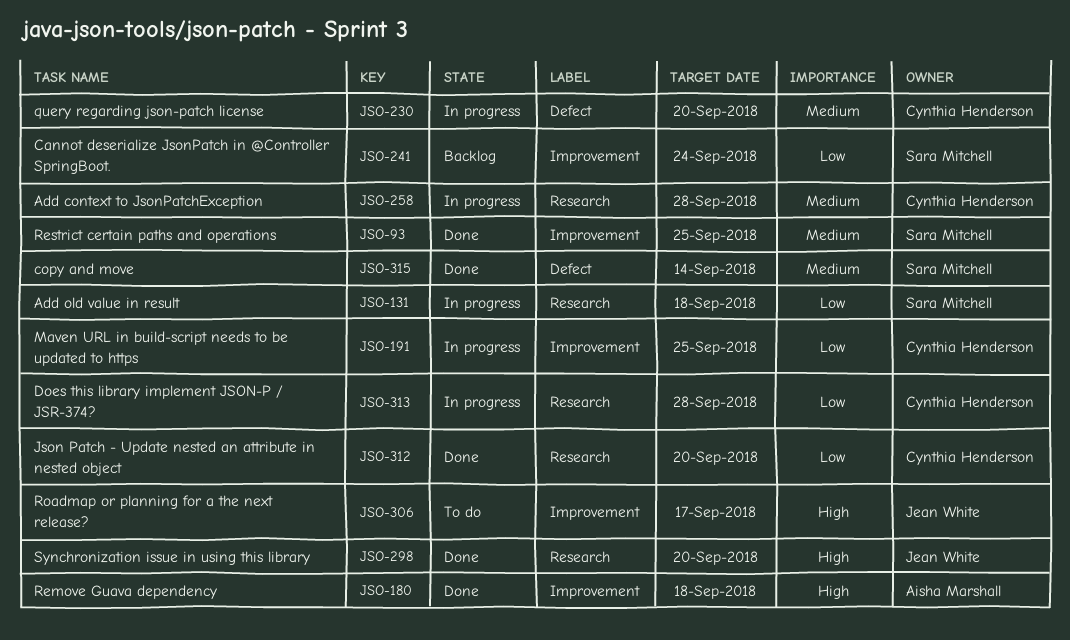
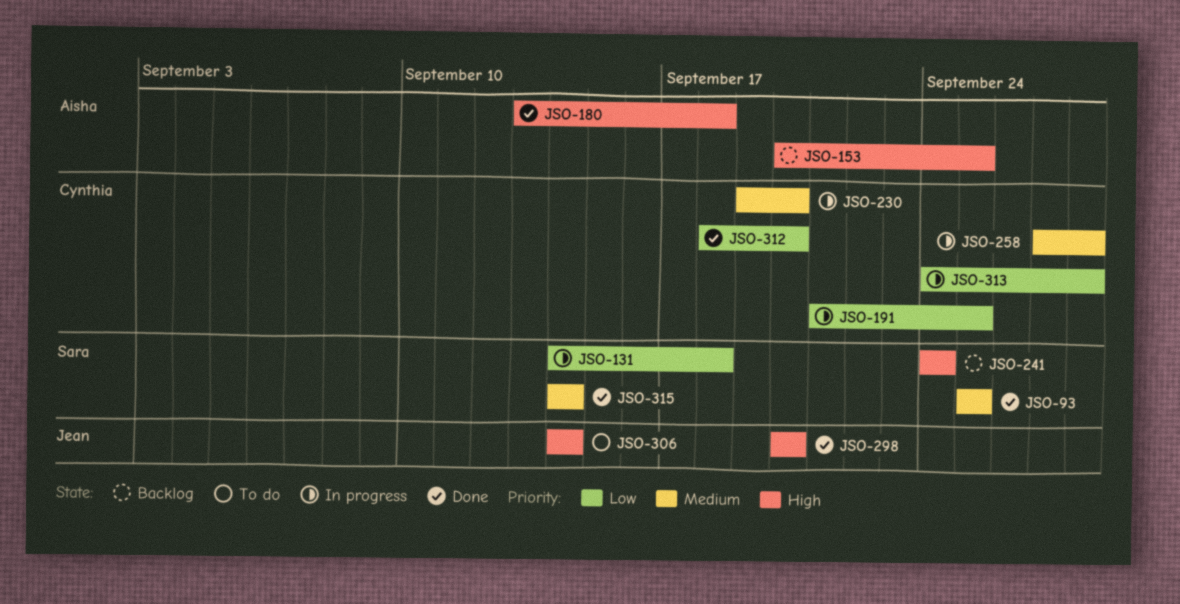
JSO-153: none -> present
JSO-241, priority: Low -> High
JSO-306, due: Sep 17 -> Sep 14

